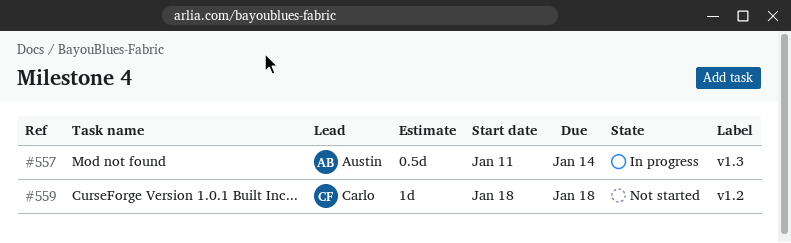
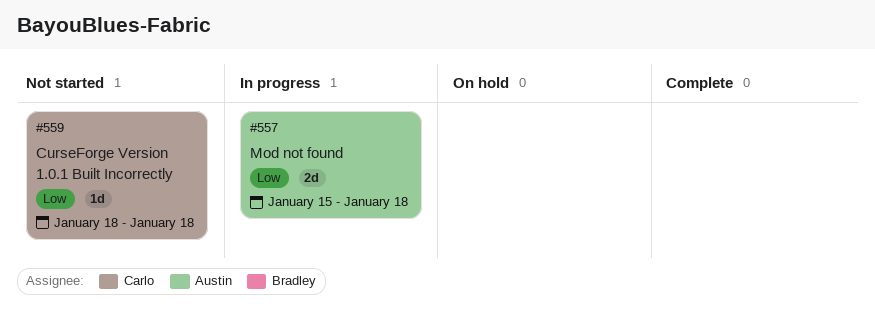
#557, estimate: 0.5d -> 2d
#557, start: Jan 11 -> Jan 15
#557, due: Jan 14 -> Jan 18

